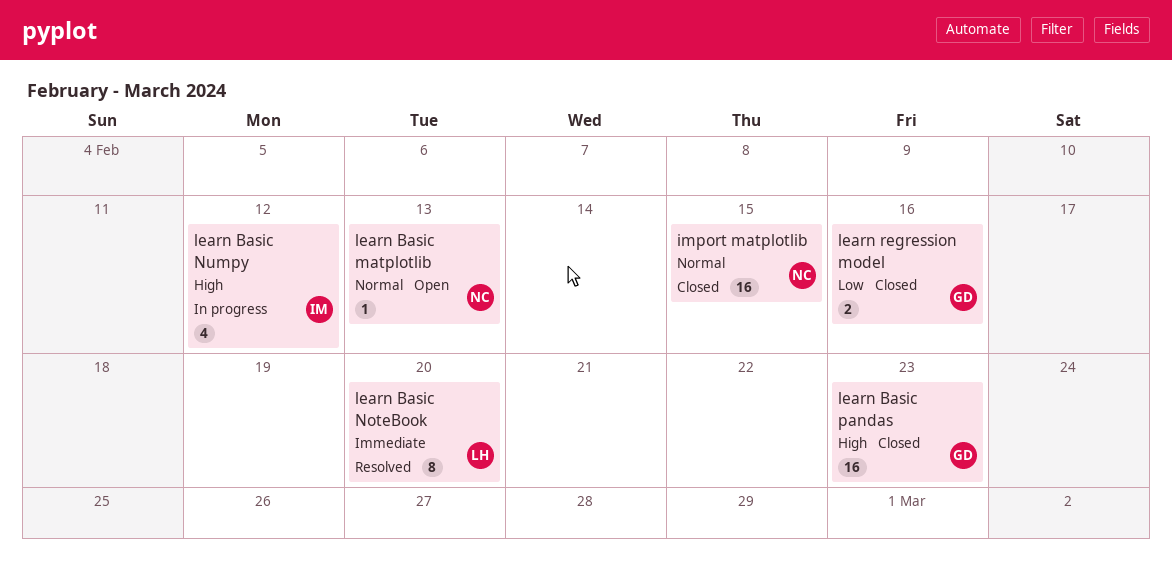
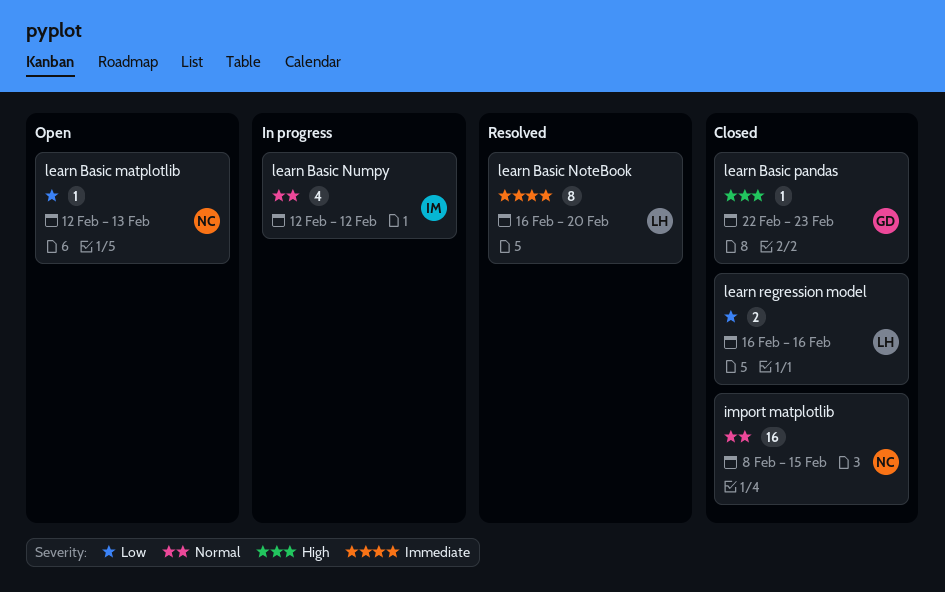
learn Basic matplotlib, priority: Normal -> Low
learn Basic Numpy, priority: High -> Normal
learn Basic pandas, estimate: 16 -> 1
learn regression model, owner: GD -> LH

